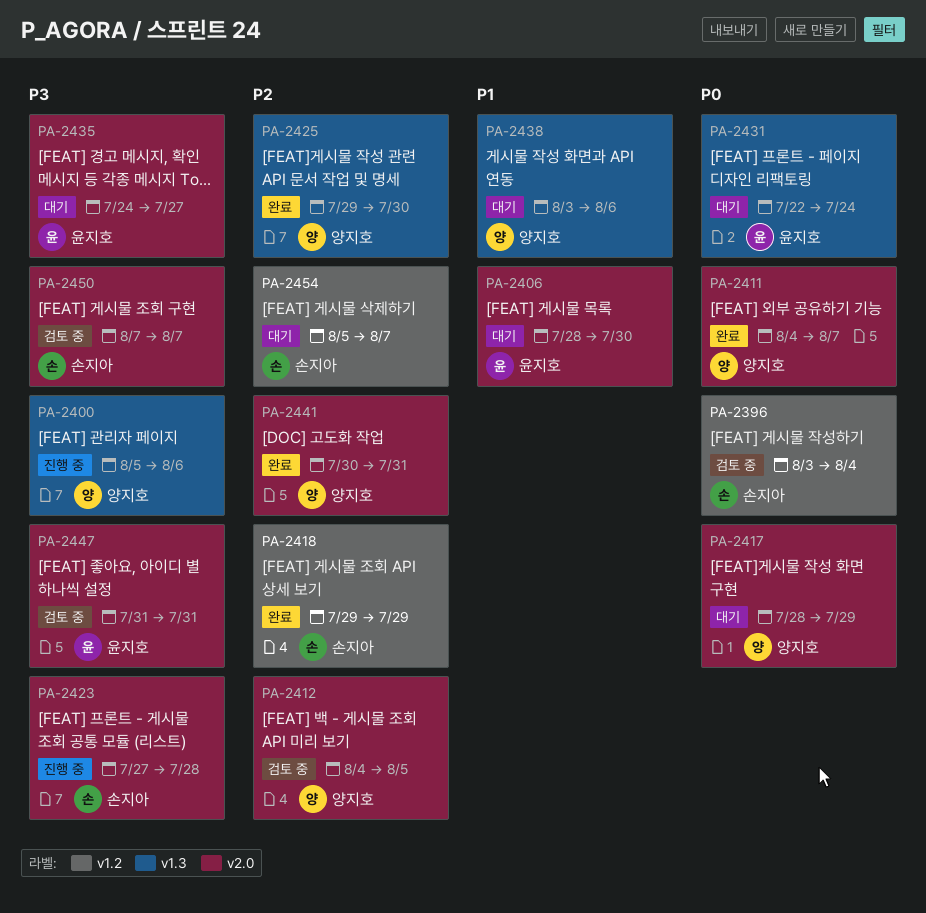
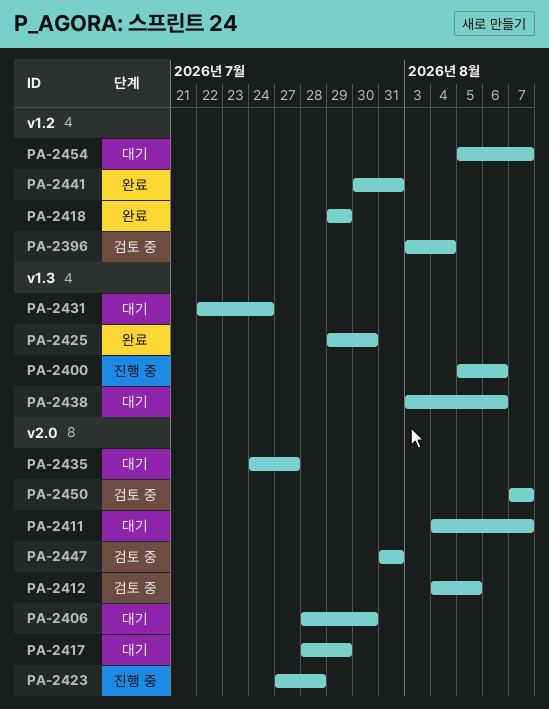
PA-2411, status: 완료 -> 대기
PA-2441, label: v2.0 -> v1.2

